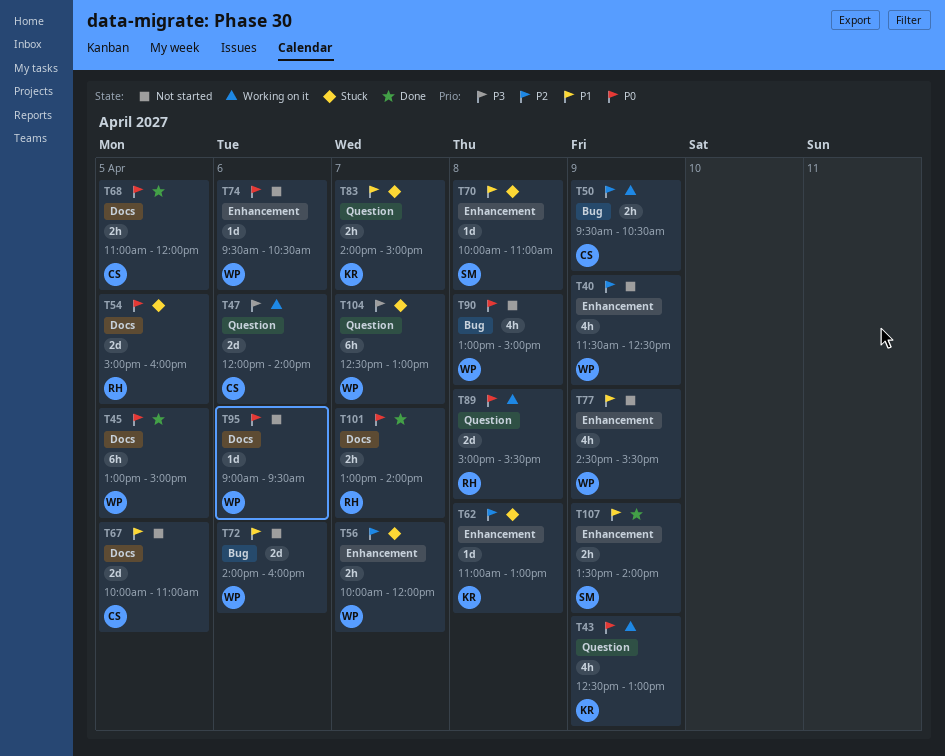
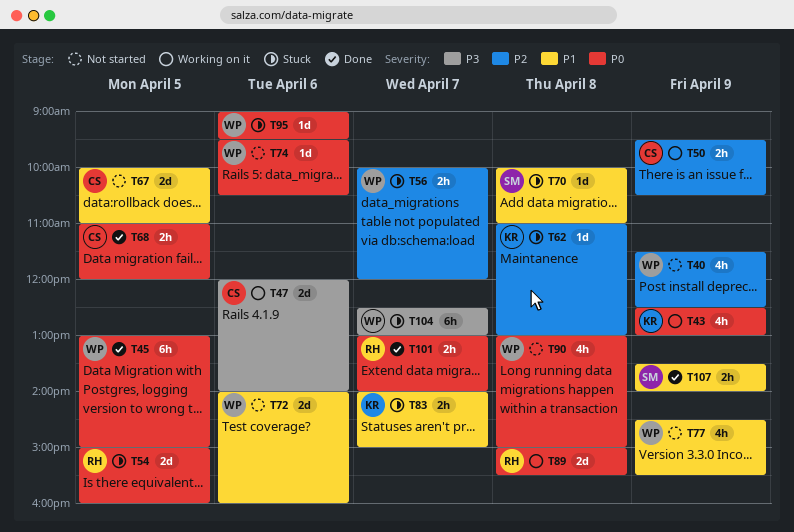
T95, status: Not started -> Stuck

